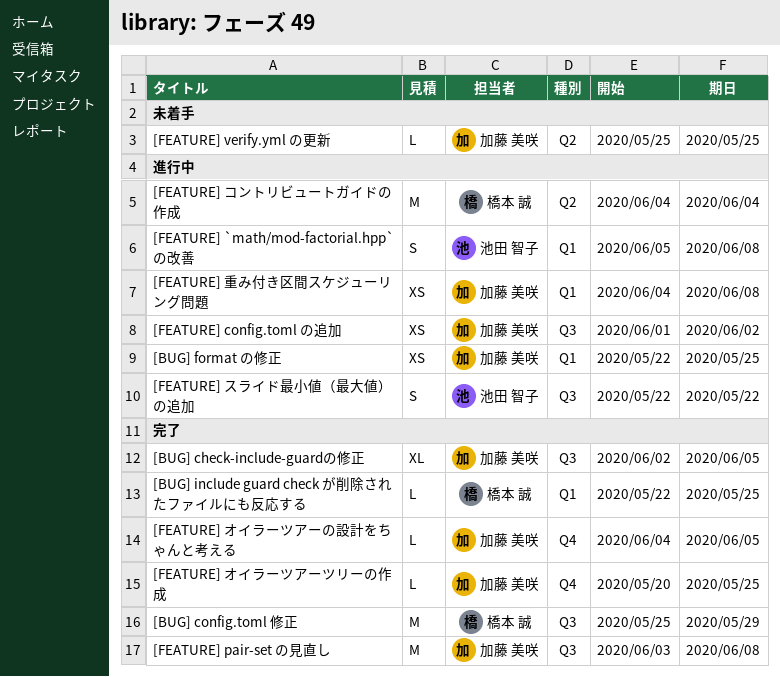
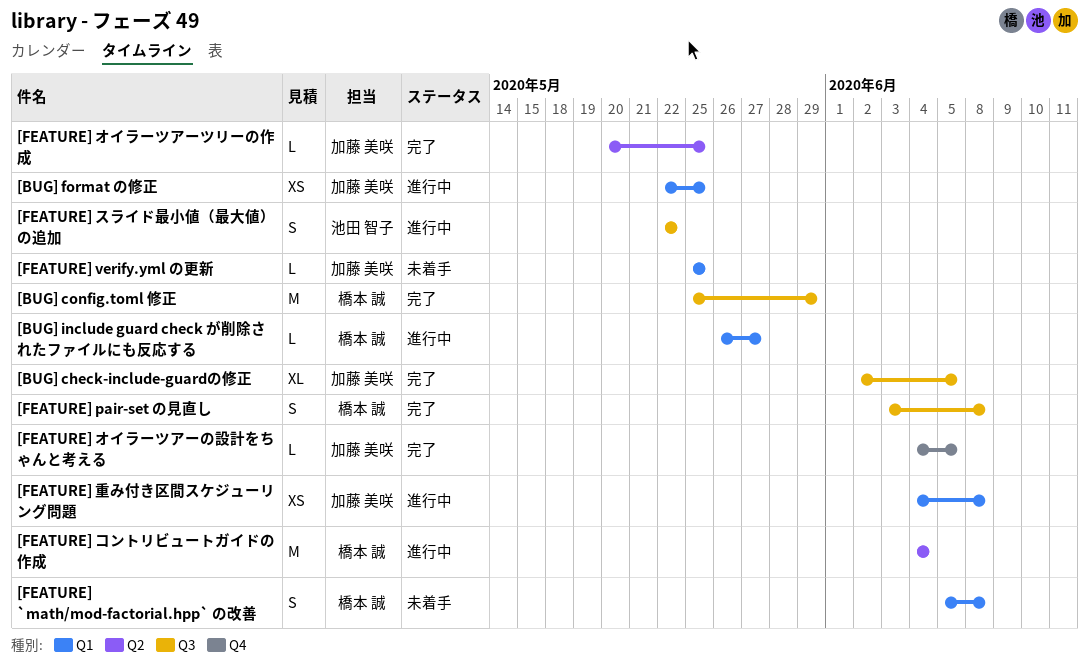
[BUG] include guard check が削除されたファイルにも反応する, status: 完了 -> 進行中
[BUG] include guard check が削除されたファイルにも反応する, start: May 22 -> May 26
[BUG] include guard check が削除されたファイルにも反応する, due: May 25 -> May 27
[FEATURE] `math/mod-factorial.hpp` の改善, status: 進行中 -> 未着手
[FEATURE] `math/mod-factorial.hpp` の改善, owner: 池田 智子 -> 橋本 誠
[FEATURE] config.toml の追加: present -> none
[FEATURE] pair-set の見直し, owner: 加藤 美咲 -> 橋本 誠
[FEATURE] pair-set の見直し, estimate: M -> S
[FEATURE] verify.yml の更新, label: Q2 -> Q1
[FEATURE] オイラーツアーツリーの作成, label: Q4 -> Q2

